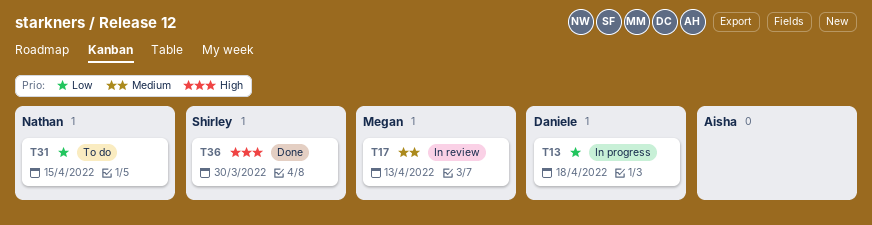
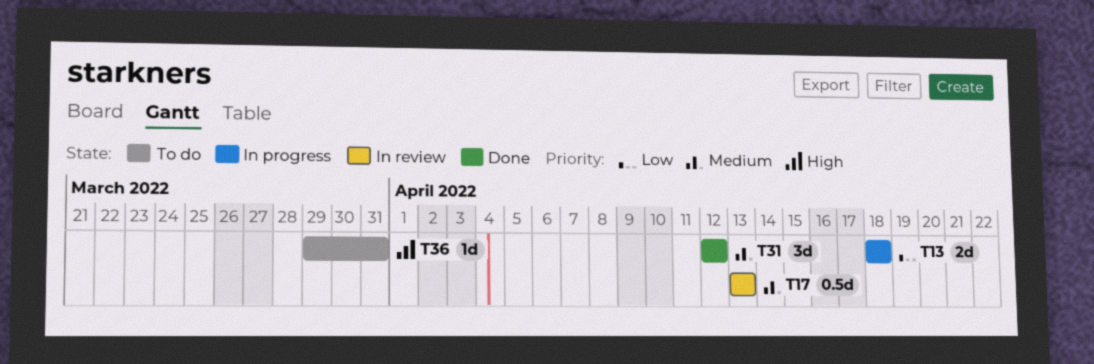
T31, status: To do -> Done
T31, priority: Low -> Medium
T31, due: Apr 15 -> Apr 12
T36, status: Done -> To do
T36, due: Mar 30 -> Mar 31

